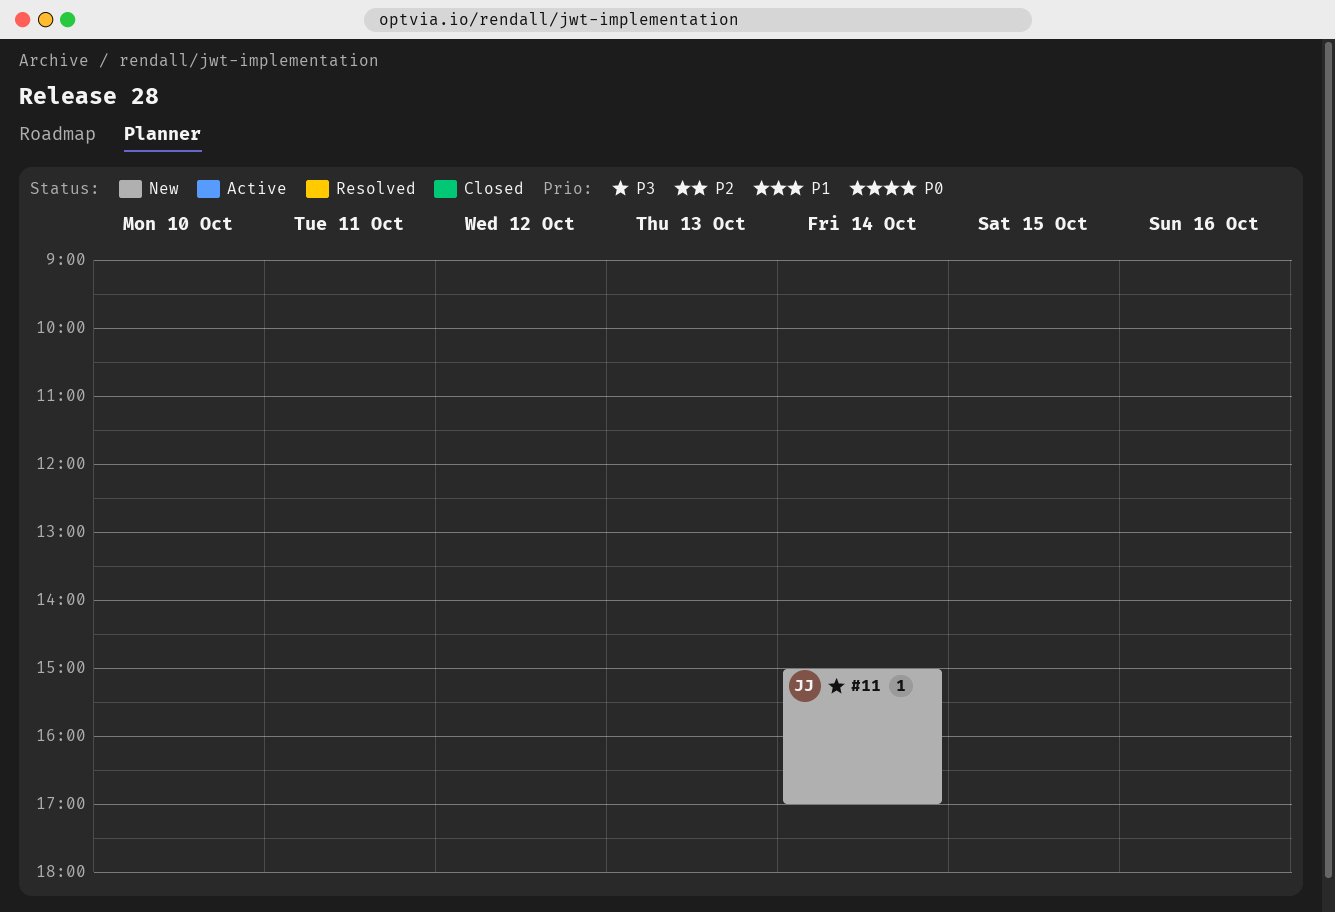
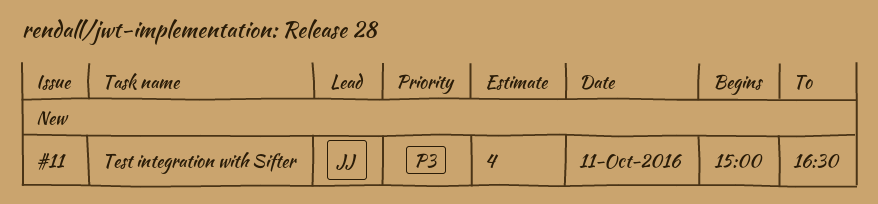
#11, estimate: 1 -> 4
#11, day: Oct 14 -> Oct 11
#11, ends: 17:00 -> 16:30

